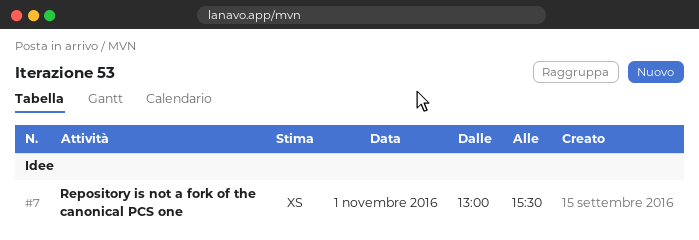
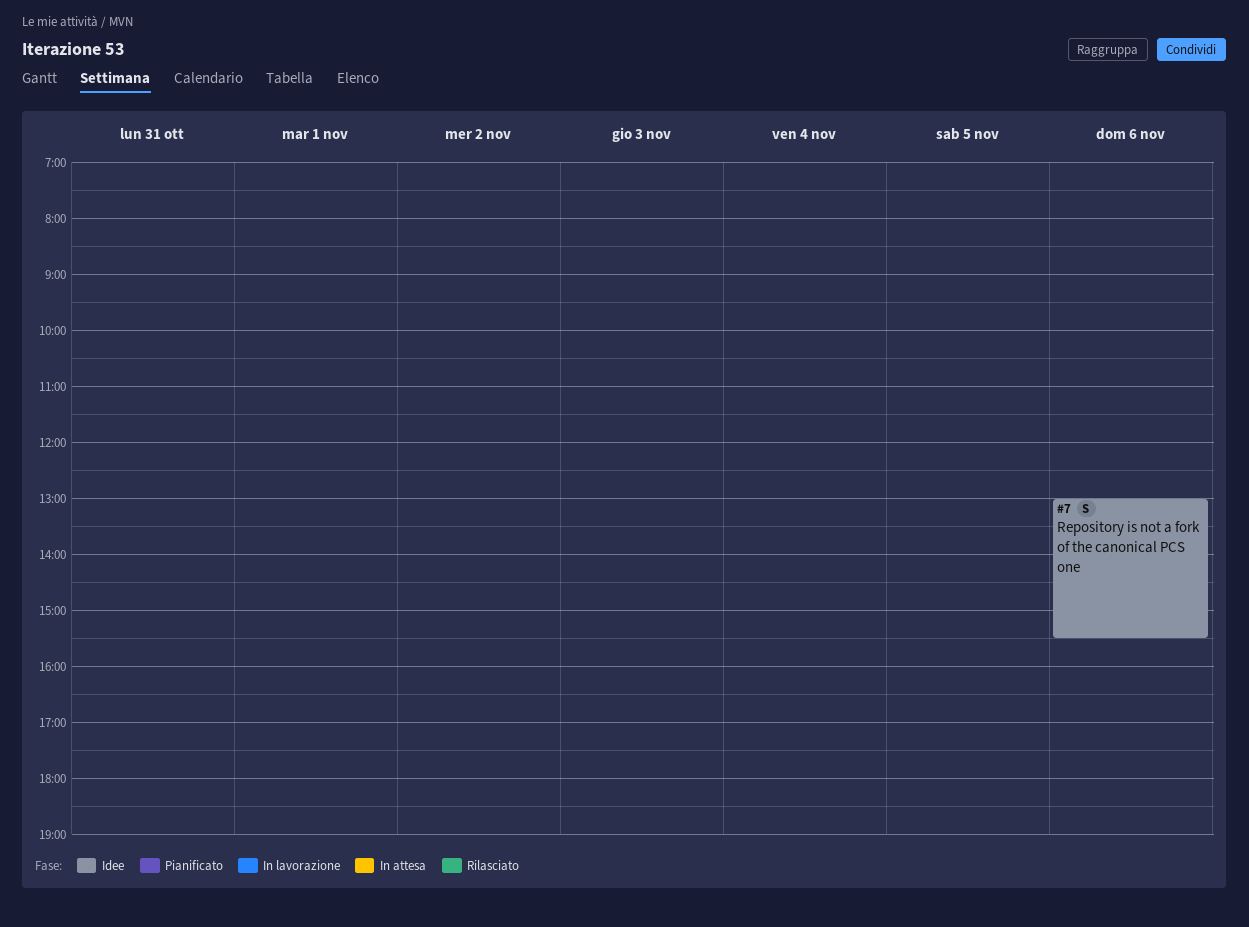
#7, estimate: XS -> S
#7, day: Nov 1 -> Nov 6

